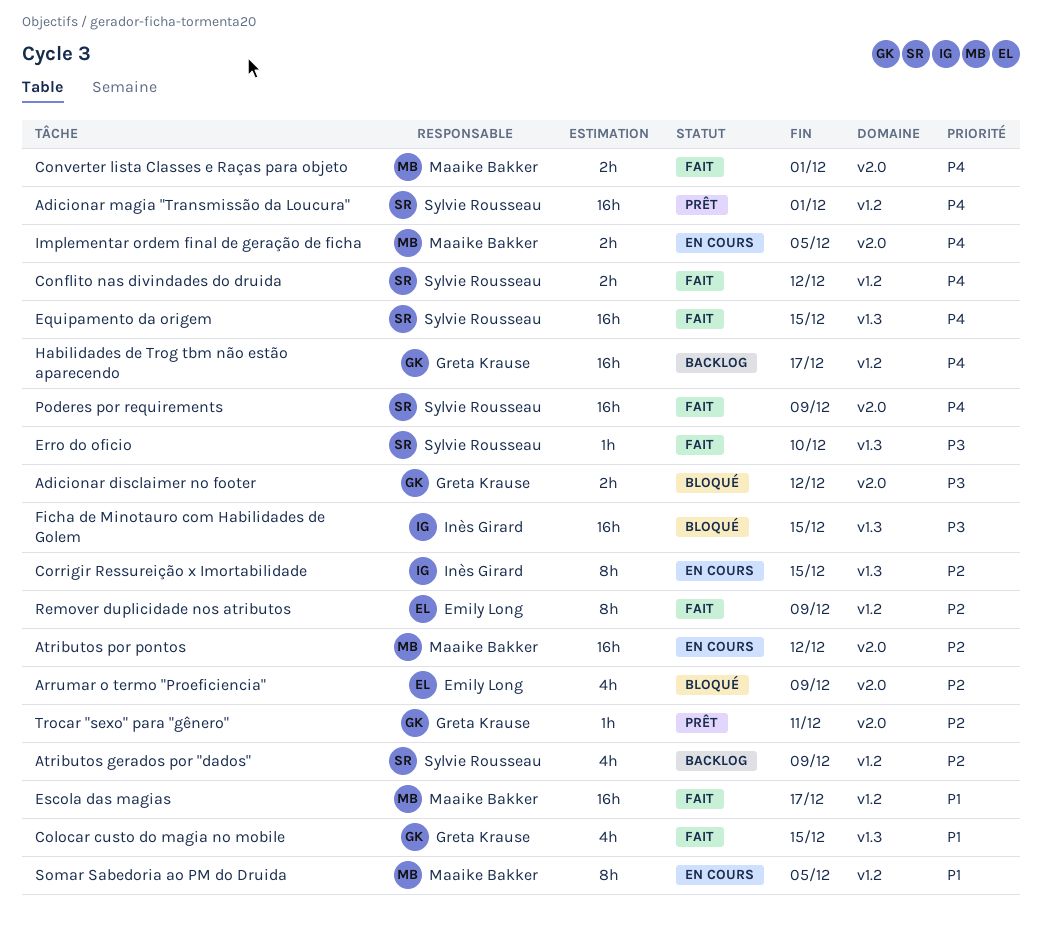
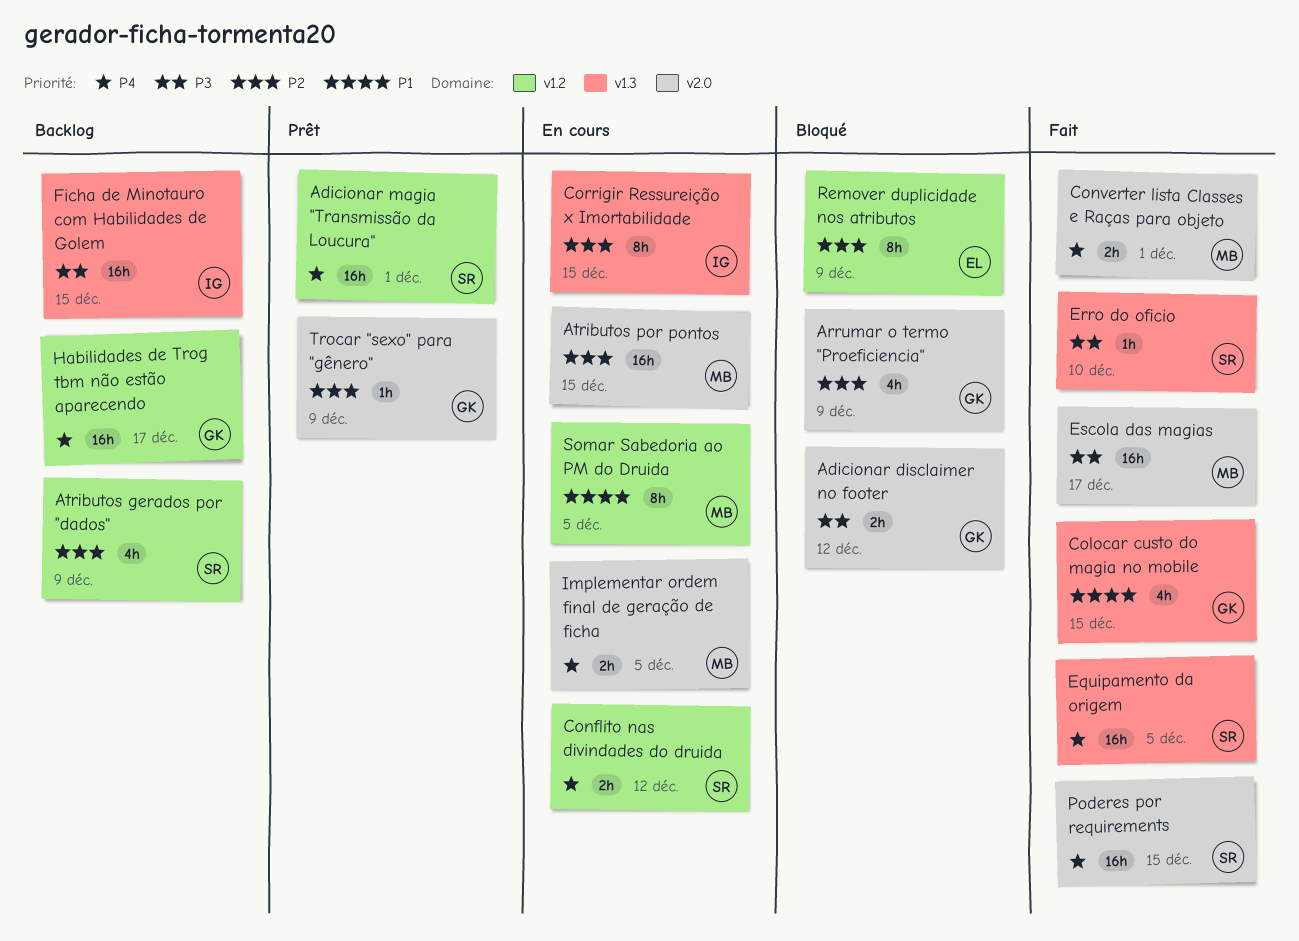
Arrumar o termo "Proeficiencia", owner: Emily Long -> Greta Krause
Atributos por pontos, due: Dec 12 -> Dec 15
Conflito nas divindades do druida, status: Fait -> En cours
Equipamento da origem, due: Dec 15 -> Dec 5
Escola das magias, priority: P1 -> P3
Escola das magias, label: v1.2 -> v2.0
Ficha de Minotauro com Habilidades de Golem, status: Bloqué -> Backlog
Poderes por requirements, due: Dec 9 -> Dec 15
Remover duplicidade nos atributos, status: Fait -> Bloqué
Trocar "sexo" para "gênero", due: Dec 11 -> Dec 9

